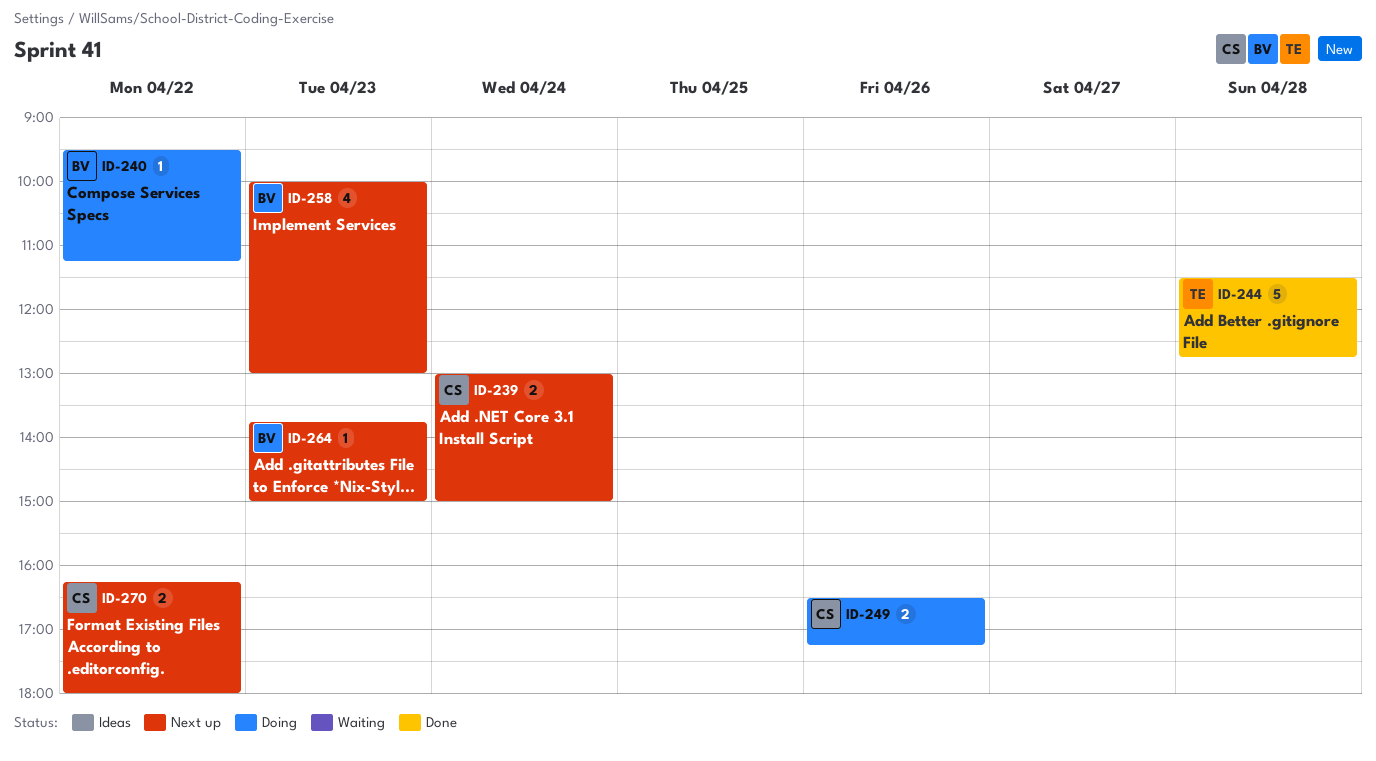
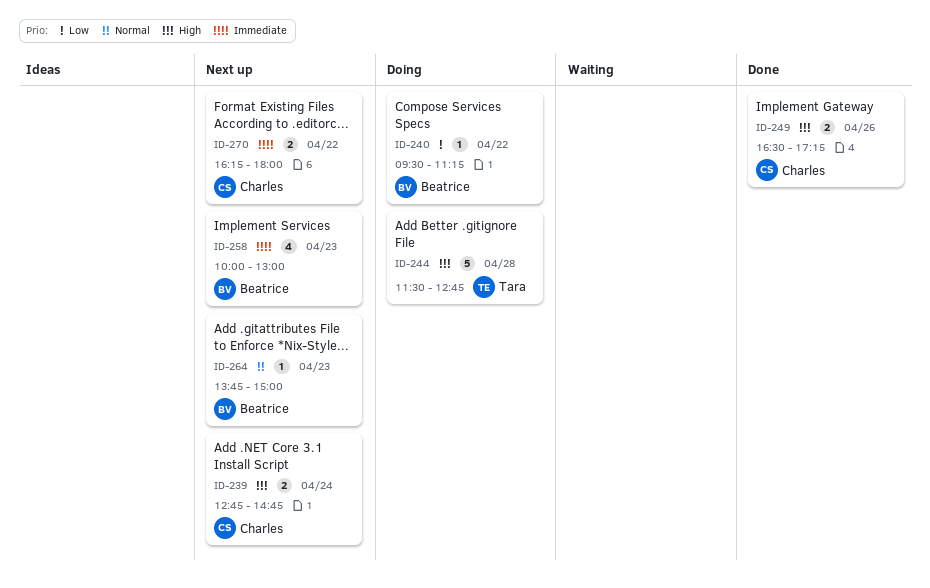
ID-239, begins: 13:00 -> 12:45
ID-239, ends: 15:00 -> 14:45
ID-244, status: Done -> Doing
ID-249, status: Doing -> Done

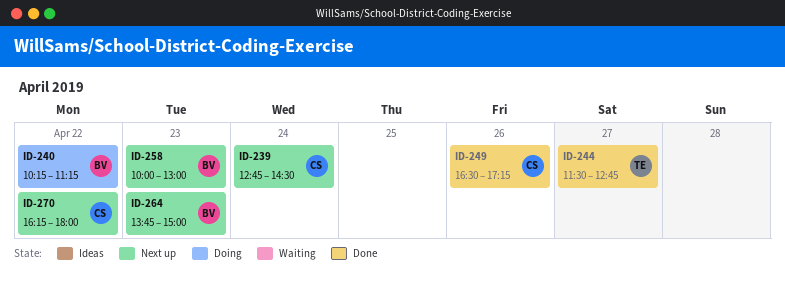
ID-239, ends: 14:45 -> 14:30
ID-240, begins: 09:30 -> 10:15
ID-244, status: Doing -> Done
ID-244, day: Apr 28 -> Apr 27

